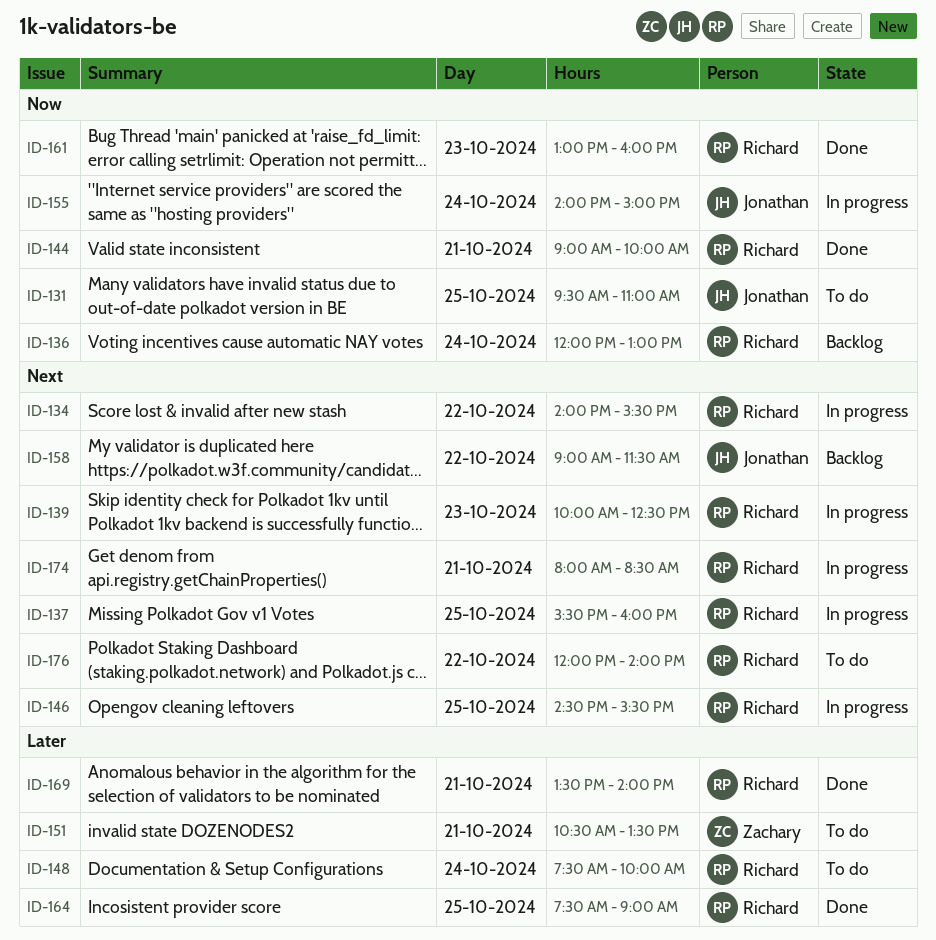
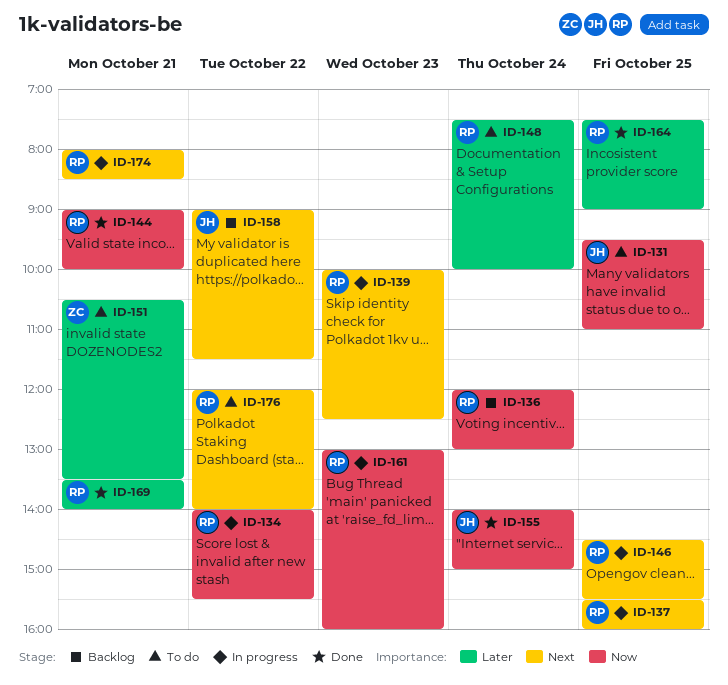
ID-134, priority: Next -> Now
ID-155, status: In progress -> Done
ID-161, status: Done -> In progress

